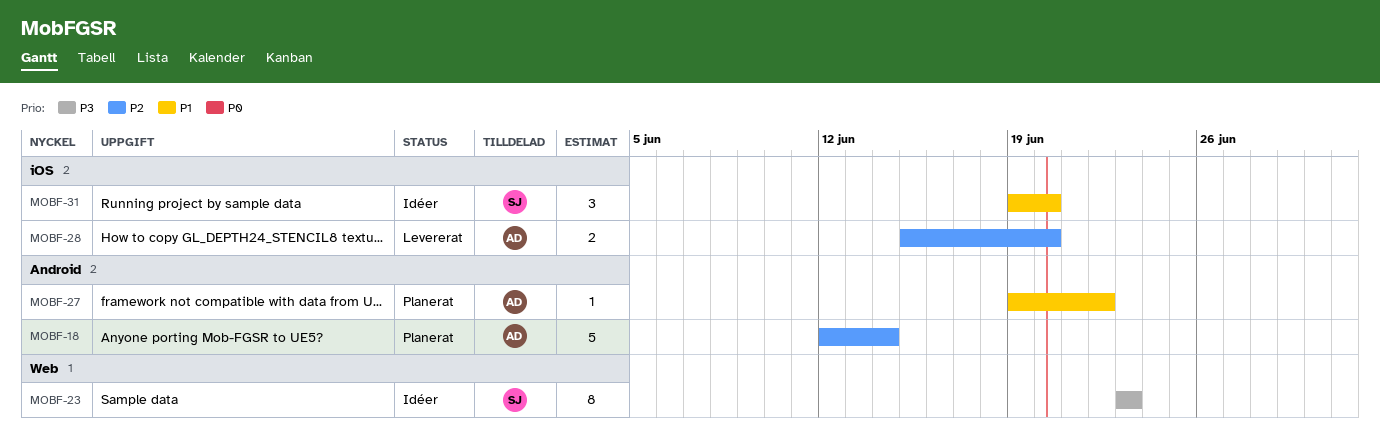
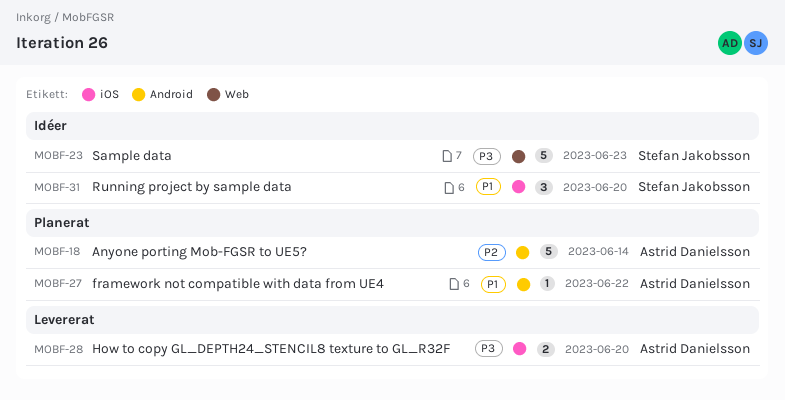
MOBF-23, estimate: 8 -> 5
MOBF-28, priority: P2 -> P3

